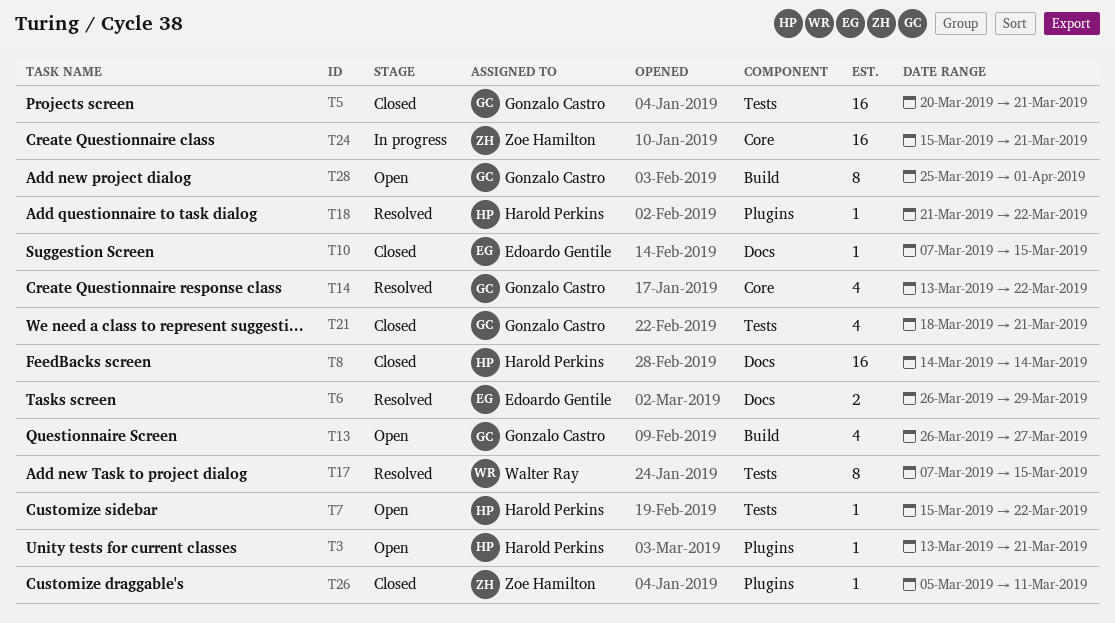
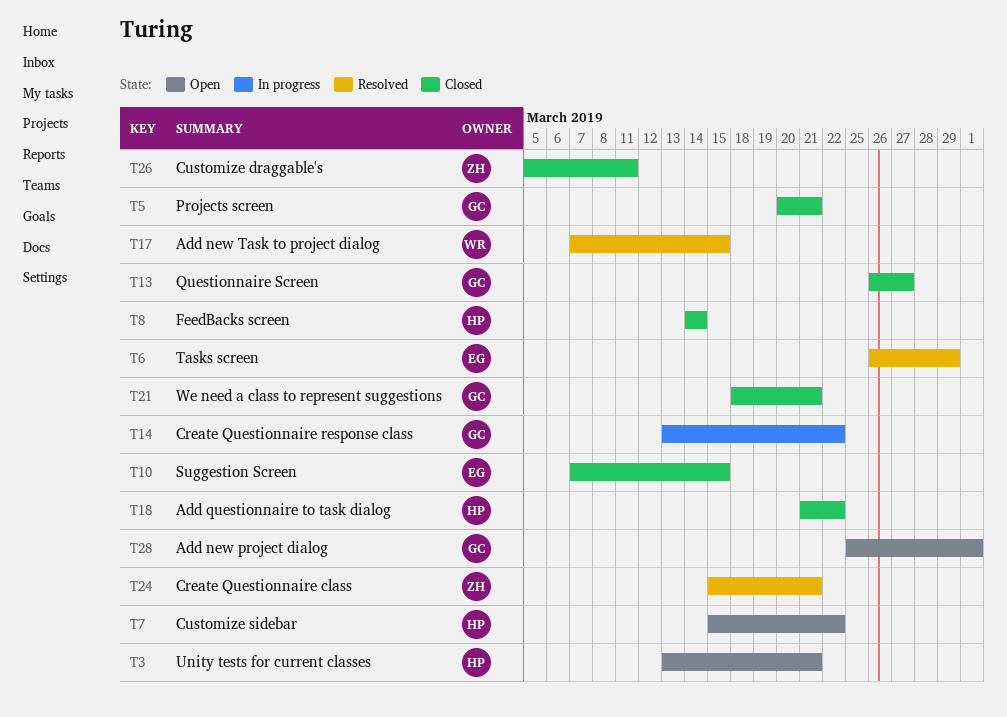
T13, status: Open -> Closed
T14, status: Resolved -> In progress
T18, status: Resolved -> Closed
T24, status: In progress -> Resolved

